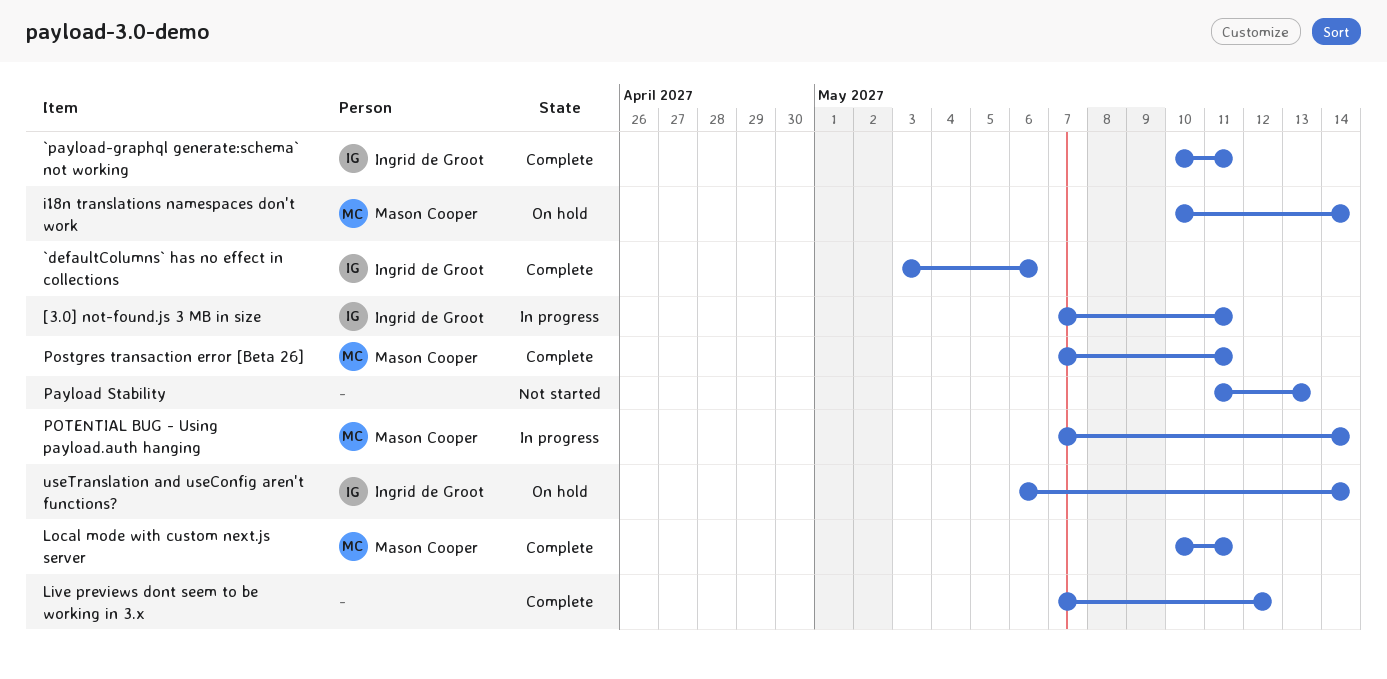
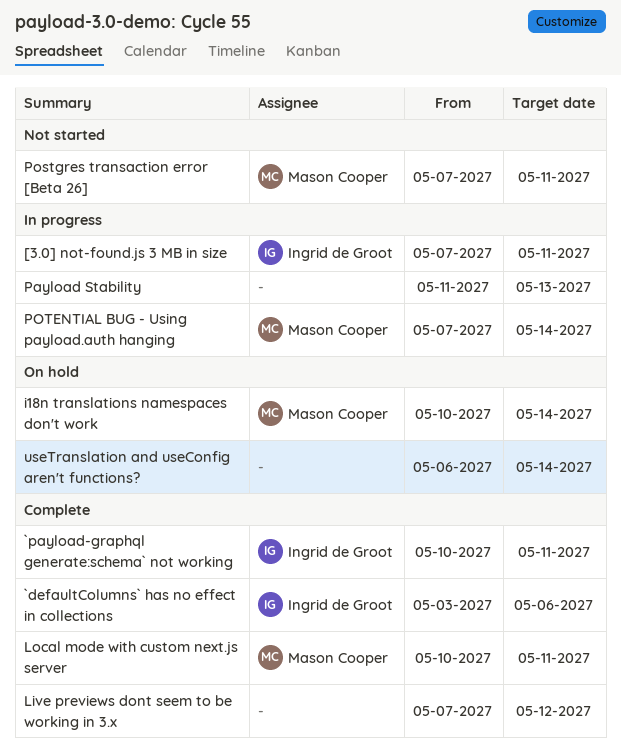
Payload Stability, status: Not started -> In progress
Postgres transaction error [Beta 26], status: Complete -> Not started
useTranslation and useConfig aren't functions?, owner: Ingrid de Groot -> none

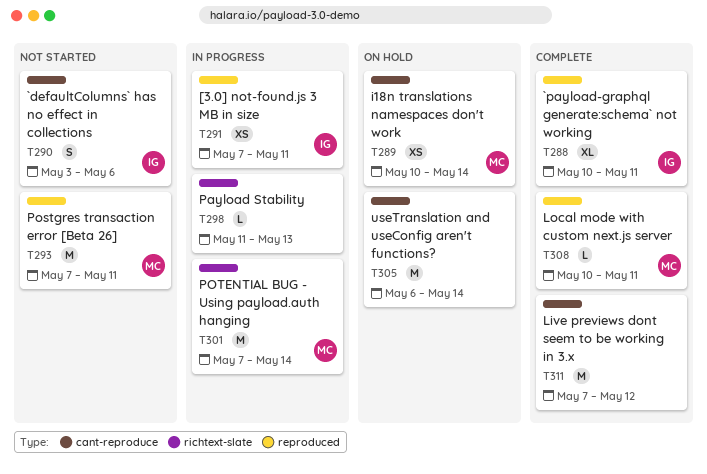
`defaultColumns` has no effect in collections, status: Complete -> Not started

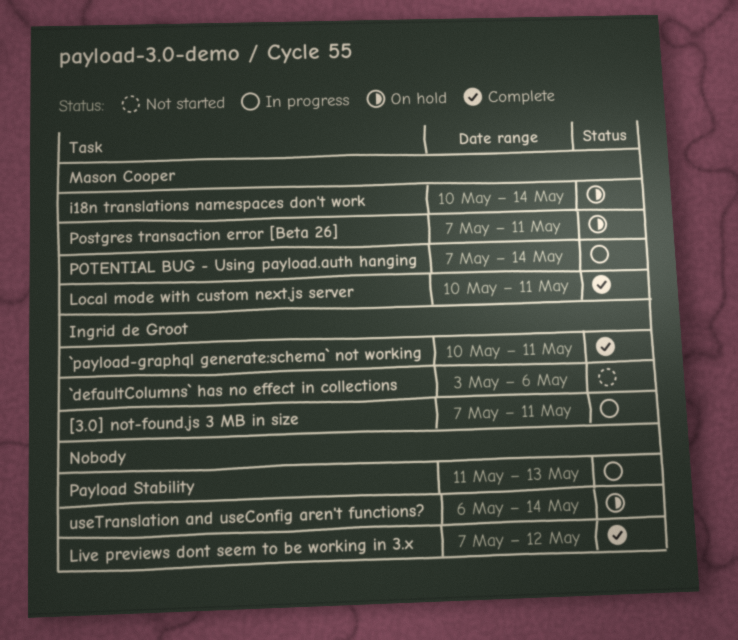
Postgres transaction error [Beta 26], status: Not started -> On hold

